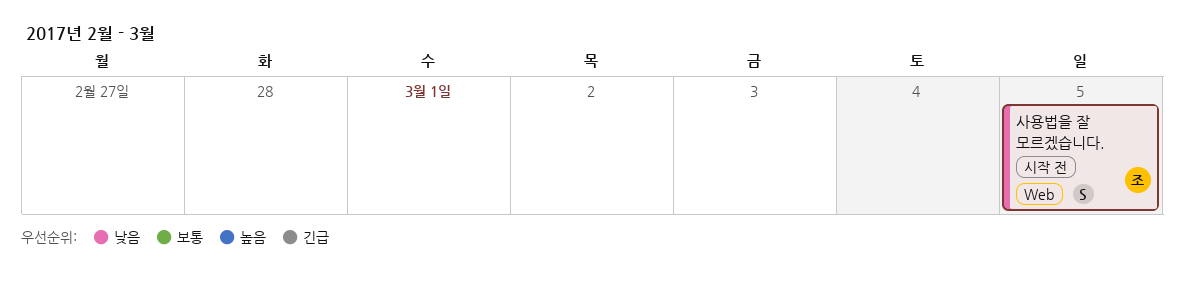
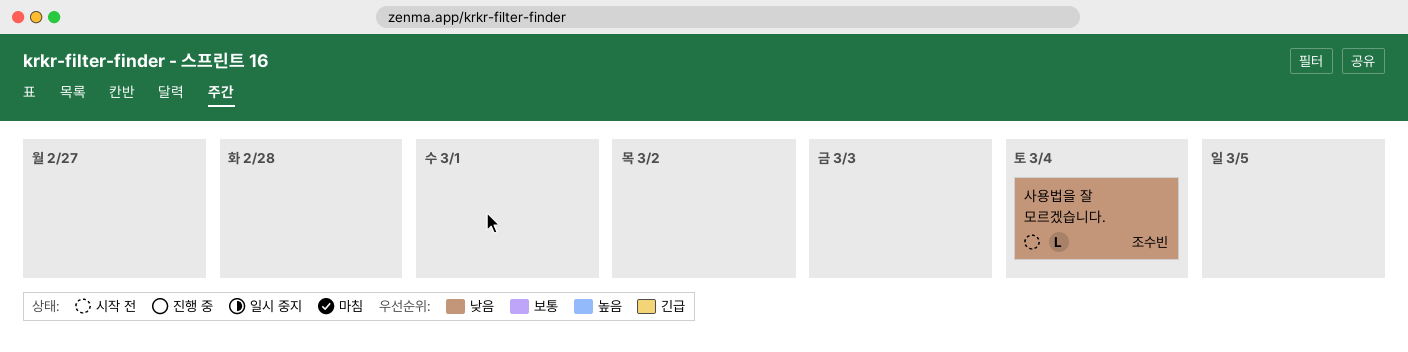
사용법을 잘 모르겠습니다., estimate: S -> L
사용법을 잘 모르겠습니다., due: Mar 5 -> Mar 4

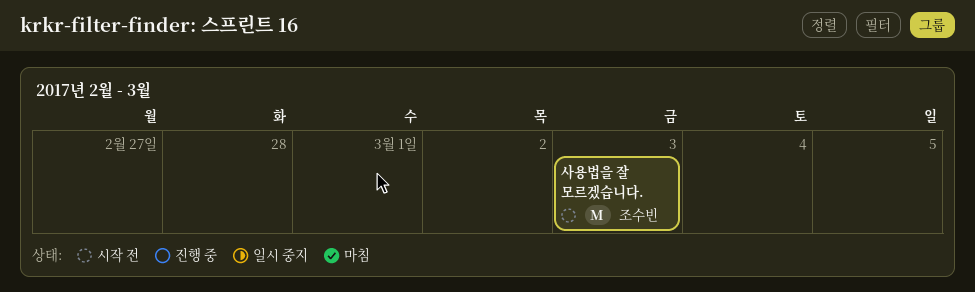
사용법을 잘 모르겠습니다., estimate: L -> M
사용법을 잘 모르겠습니다., due: Mar 4 -> Mar 3

